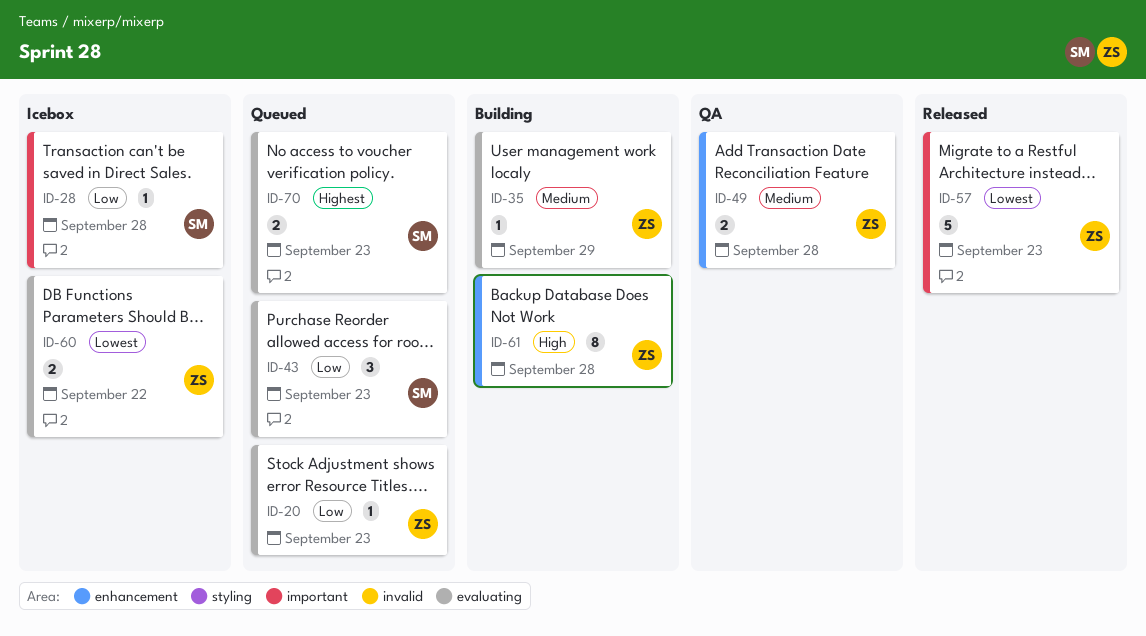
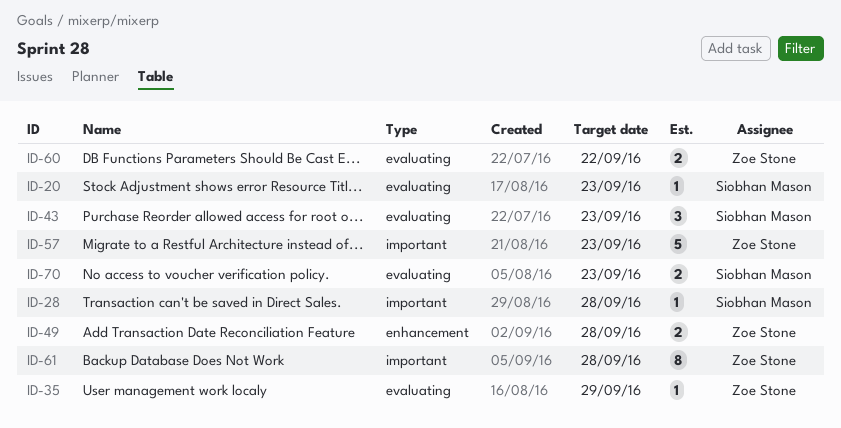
ID-20, owner: Zoe Stone -> Siobhan Mason
ID-61, label: enhancement -> important

